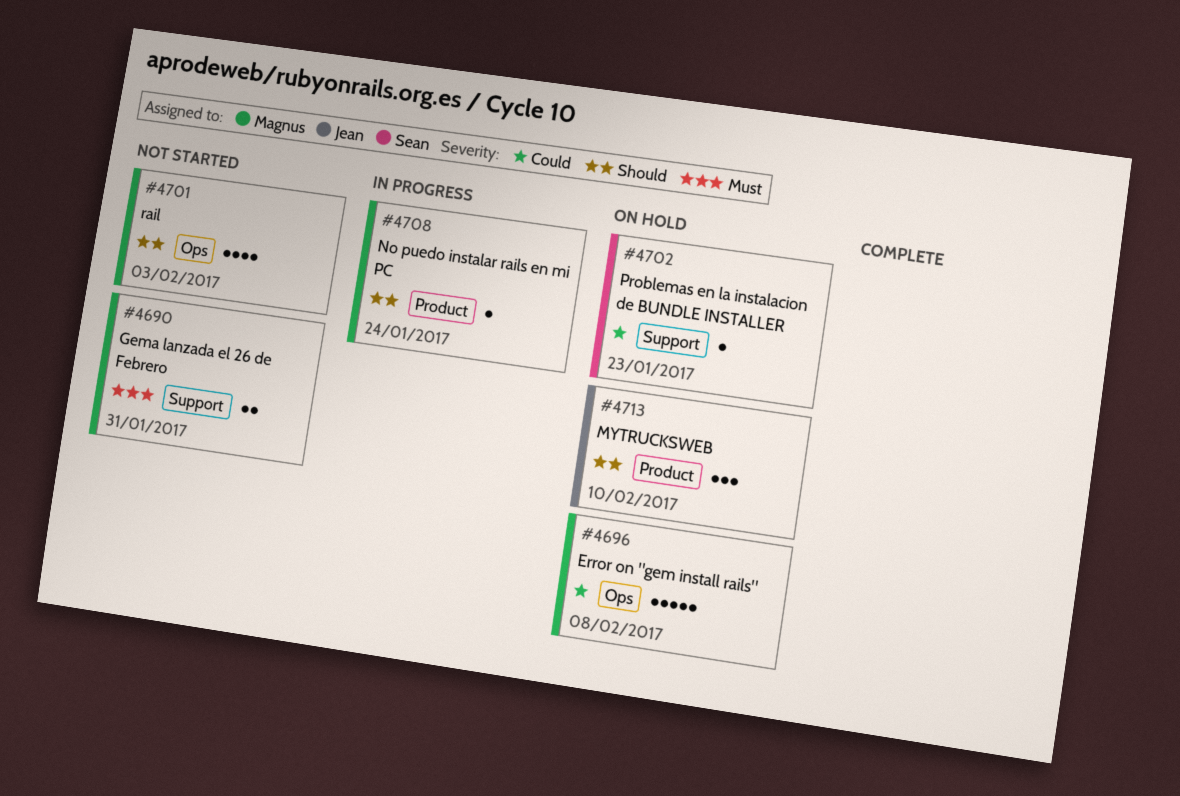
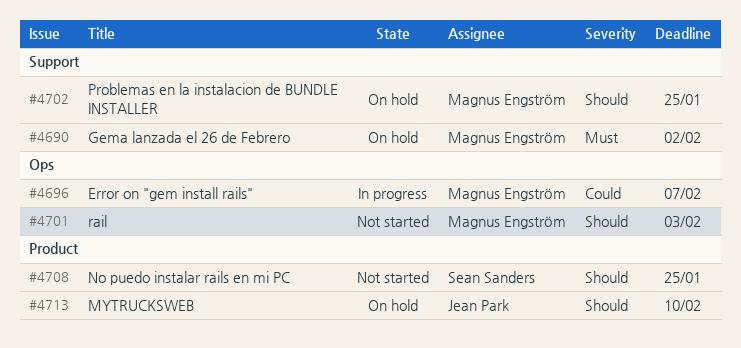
#4690, status: Not started -> On hold
#4690, due: Jan 31 -> Feb 2
#4696, status: On hold -> In progress
#4696, due: Feb 8 -> Feb 7
#4702, owner: Sean Sanders -> Magnus Engström
#4702, priority: Could -> Should
#4702, due: Jan 23 -> Jan 25
#4708, status: In progress -> Not started
#4708, owner: Magnus Engström -> Sean Sanders
#4708, due: Jan 24 -> Jan 25

